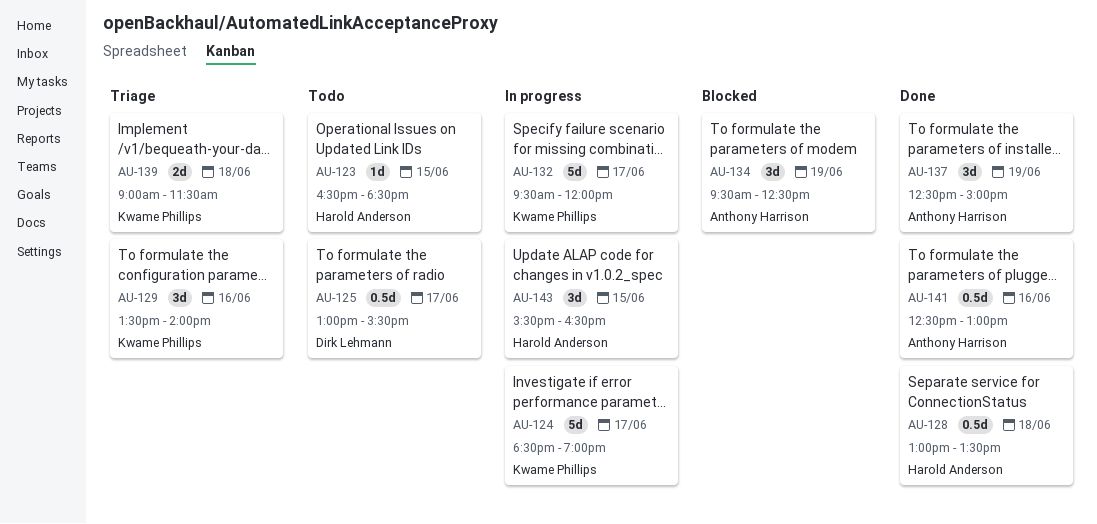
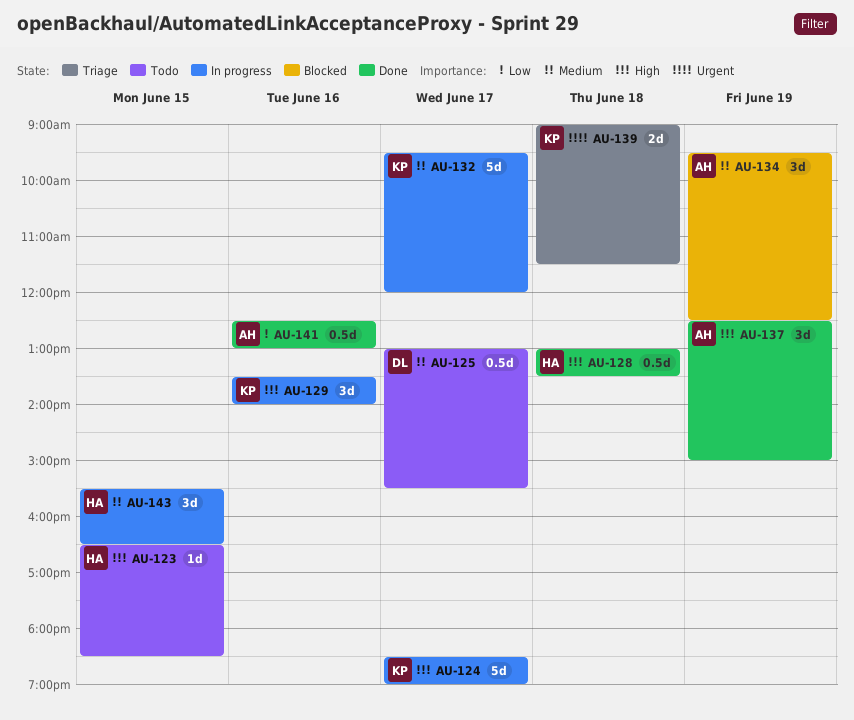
AU-129, status: Triage -> In progress

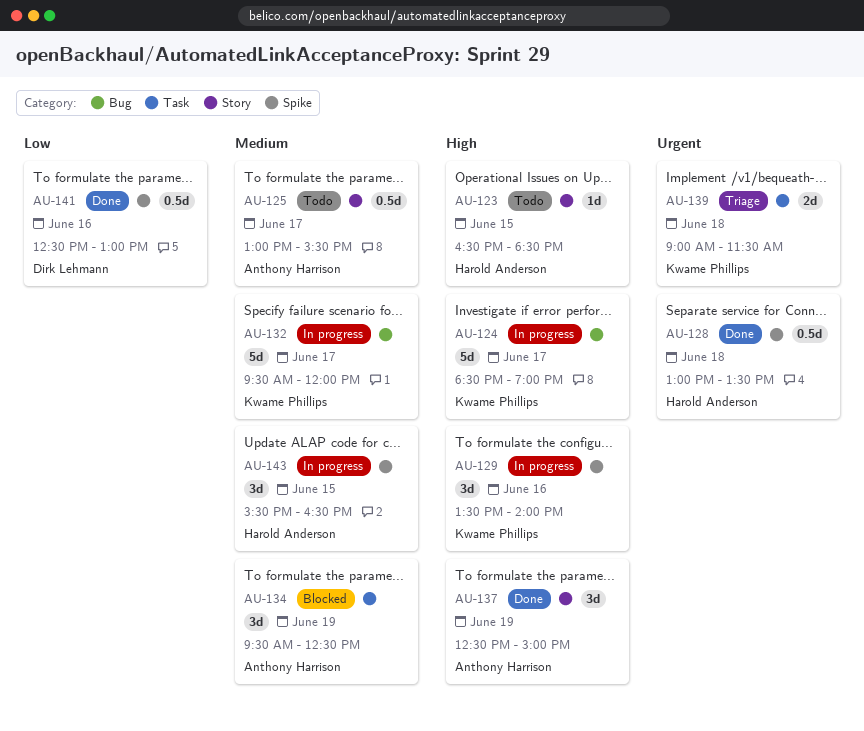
AU-125, owner: Dirk Lehmann -> Anthony Harrison
AU-128, priority: High -> Urgent
AU-141, owner: Anthony Harrison -> Dirk Lehmann

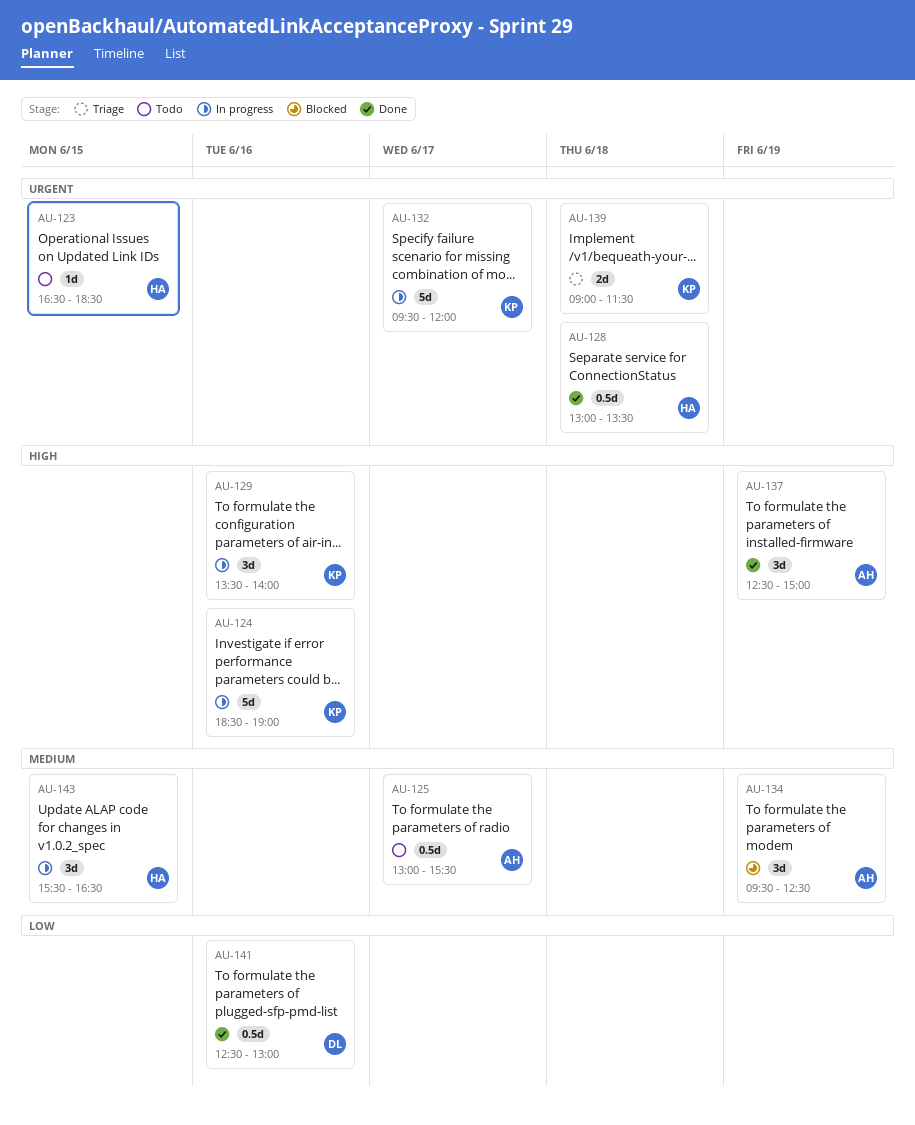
AU-123, priority: High -> Urgent
AU-124, day: Jun 17 -> Jun 16
AU-132, priority: Medium -> Urgent

